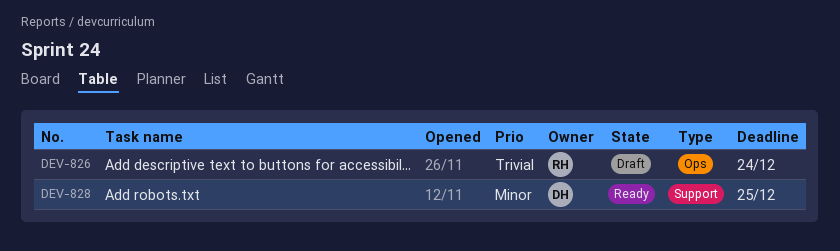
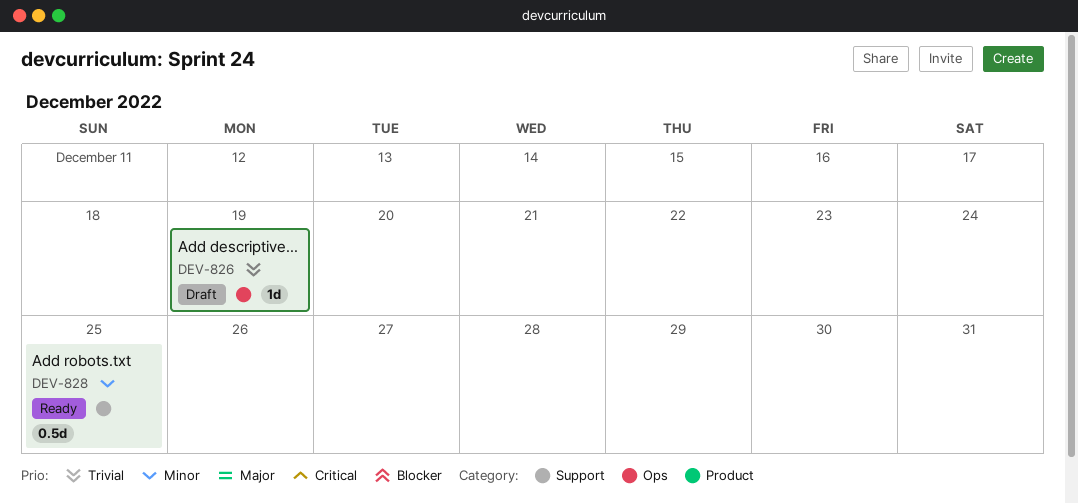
DEV-826, due: Dec 24 -> Dec 19

